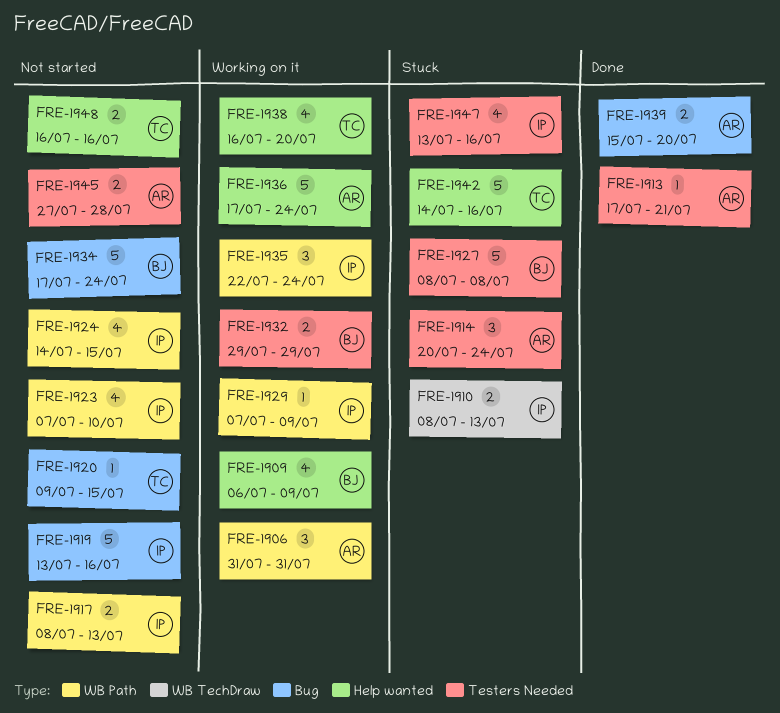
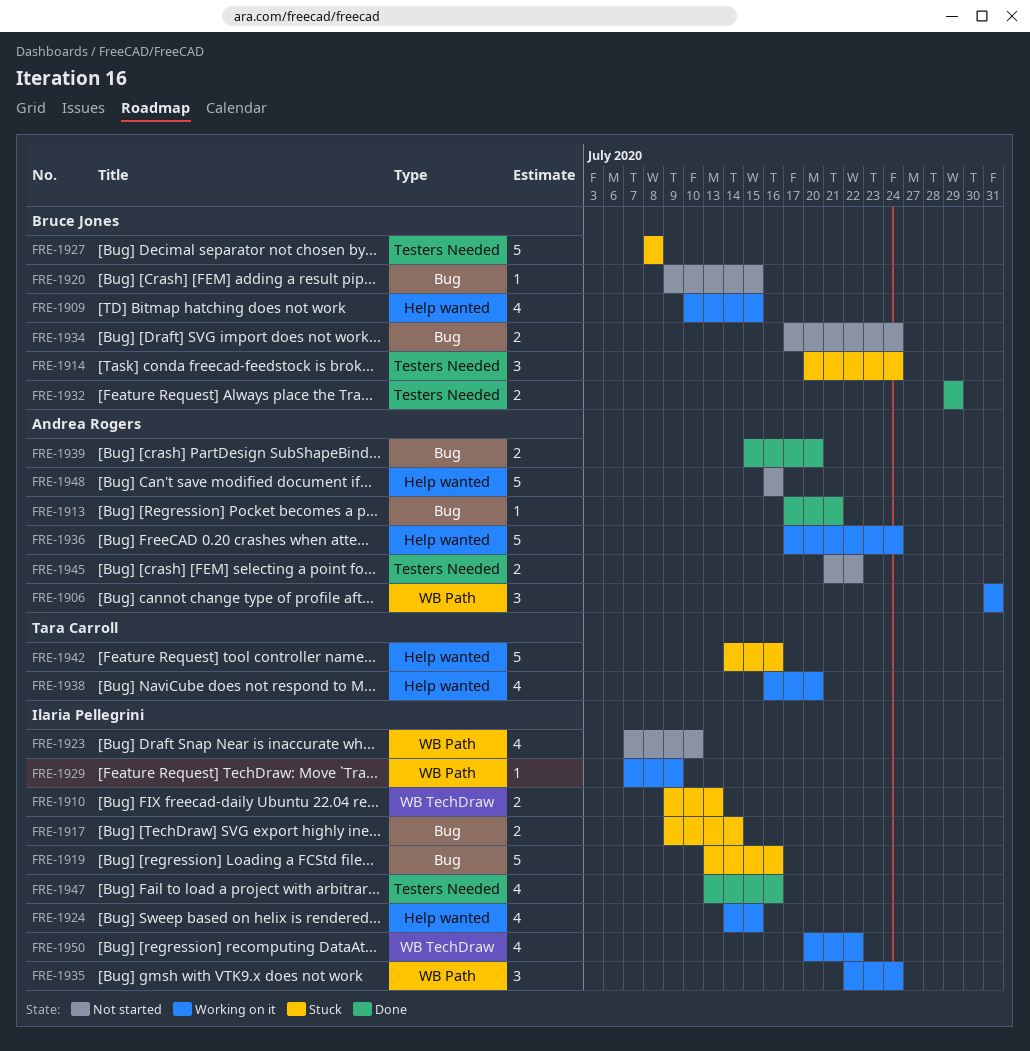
FRE-1909, start: Jul 6 -> Jul 10
FRE-1909, due: Jul 9 -> Jul 15
FRE-1910, start: Jul 8 -> Jul 9
FRE-1913, label: Testers Needed -> Bug
FRE-1914, owner: Andrea Rogers -> Bruce Jones
FRE-1917, status: Not started -> Stuck
FRE-1917, label: WB Path -> Bug
FRE-1917, start: Jul 8 -> Jul 9
FRE-1917, due: Jul 13 -> Jul 14
FRE-1919, status: Not started -> Stuck
FRE-1920, owner: Tara Carroll -> Bruce Jones
FRE-1924, status: Not started -> Working on it
FRE-1924, label: WB Path -> Help wanted
FRE-1932, status: Working on it -> Done
FRE-1934, estimate: 5 -> 2
FRE-1945, start: Jul 27 -> Jul 21
FRE-1945, due: Jul 28 -> Jul 22
FRE-1947, status: Stuck -> Done
FRE-1948, owner: Tara Carroll -> Andrea Rogers
FRE-1948, estimate: 2 -> 5
FRE-1950: none -> present

